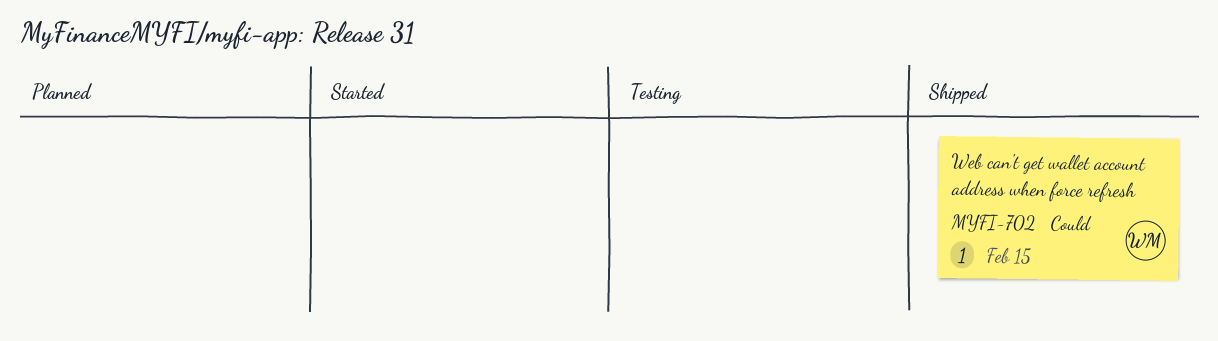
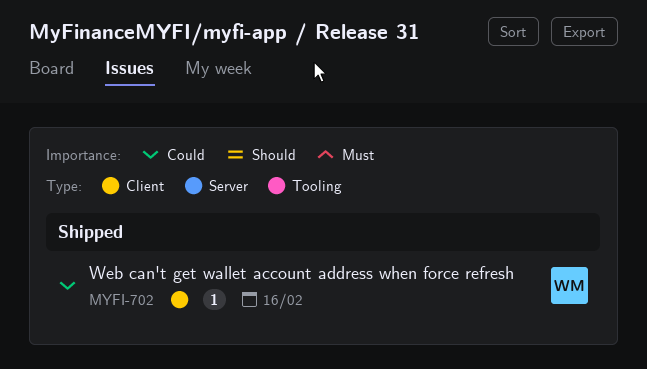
MYFI-702, due: Feb 15 -> Feb 16

